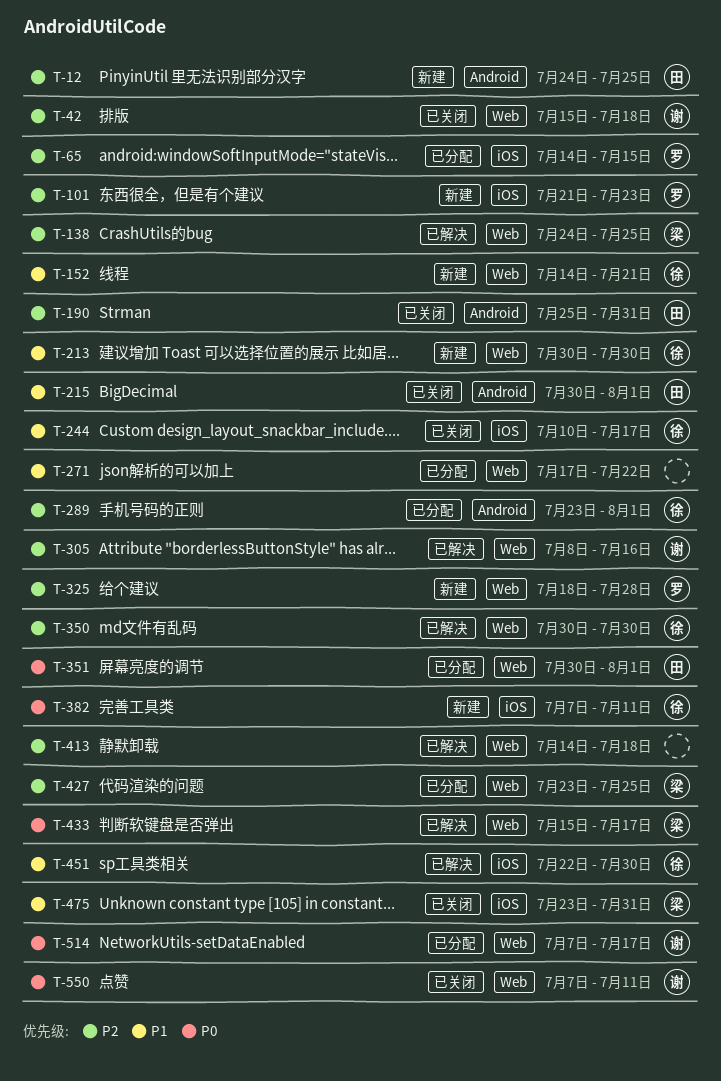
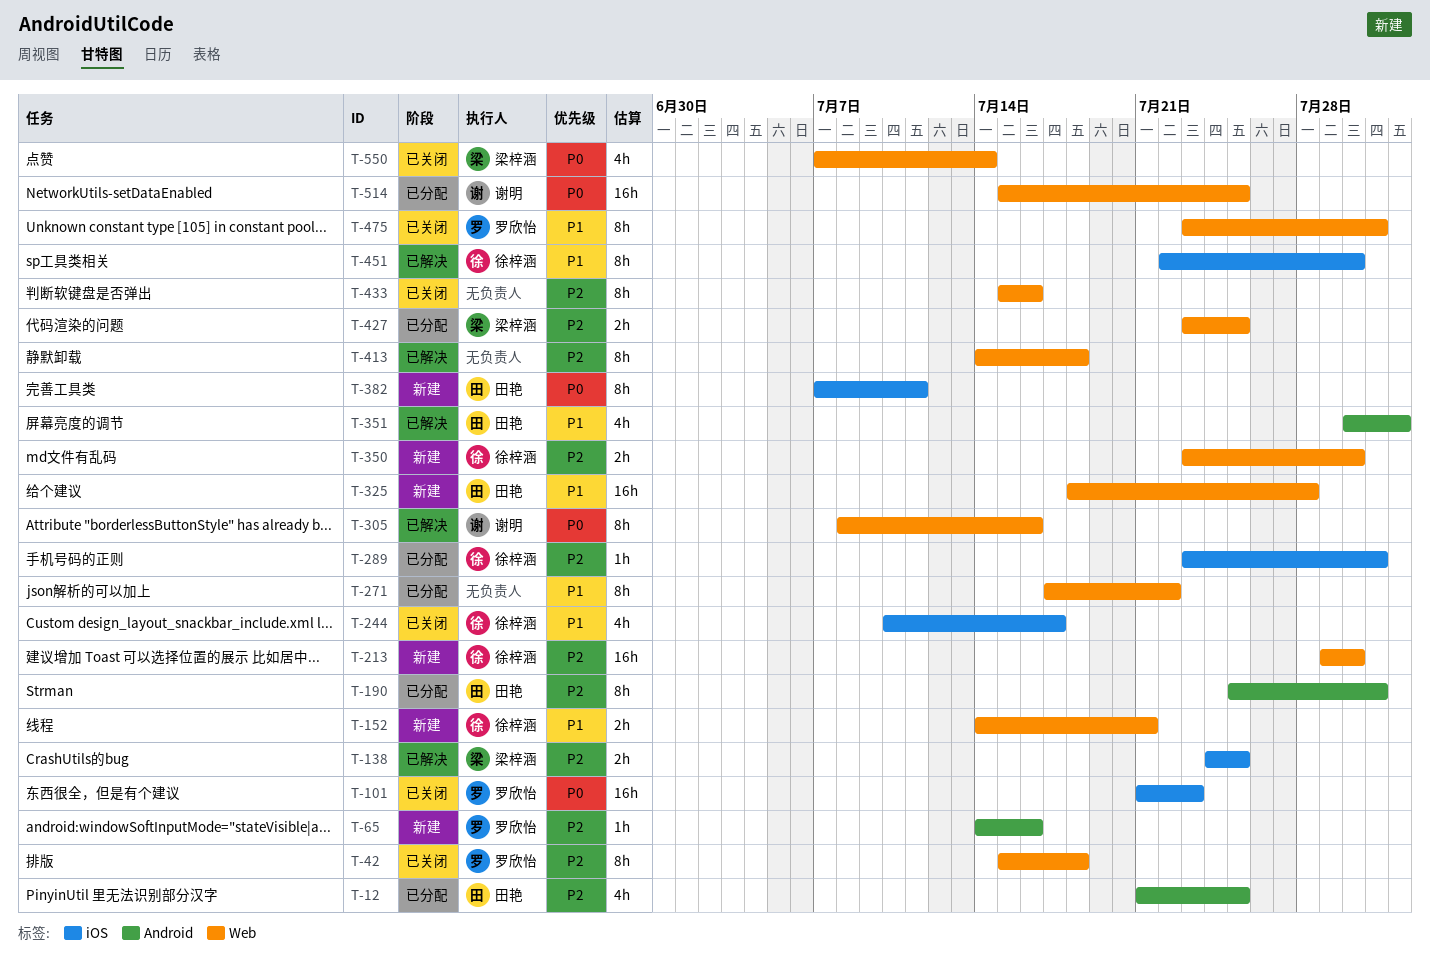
T-12, status: 新建 -> 已分配
T-12, start: Jul 24 -> Jul 21
T-42, owner: 谢明 -> 罗欣怡
T-65, status: 已分配 -> 新建
T-65, label: iOS -> Android
T-65, due: Jul 15 -> Jul 16
T-101, status: 新建 -> 已关闭
T-101, priority: P2 -> P0
T-138, label: Web -> iOS
T-190, status: 已关闭 -> 已分配
T-213, priority: P1 -> P2
T-213, start: Jul 30 -> Jul 29
T-215: present -> none
T-289, label: Android -> iOS
T-289, due: Aug 1 -> Jul 31
T-305, priority: P2 -> P0
T-325, owner: 罗欣怡 -> 田艳
T-325, priority: P2 -> P1
T-350, status: 已解决 -> 新建
T-350, start: Jul 30 -> Jul 23
T-351, status: 已分配 -> 已解决
T-351, priority: P0 -> P1
T-351, label: Web -> Android
T-382, owner: 徐梓涵 -> 田艳
T-433, status: 已解决 -> 已关闭
T-433, owner: 梁梓涵 -> none
T-433, priority: P0 -> P2
T-433, due: Jul 17 -> Jul 16
T-475, owner: 梁梓涵 -> 罗欣怡
T-475, label: iOS -> Web
T-514, start: Jul 7 -> Jul 15
T-514, due: Jul 17 -> Jul 25
T-550, owner: 谢明 -> 梁梓涵
T-550, due: Jul 11 -> Jul 14

